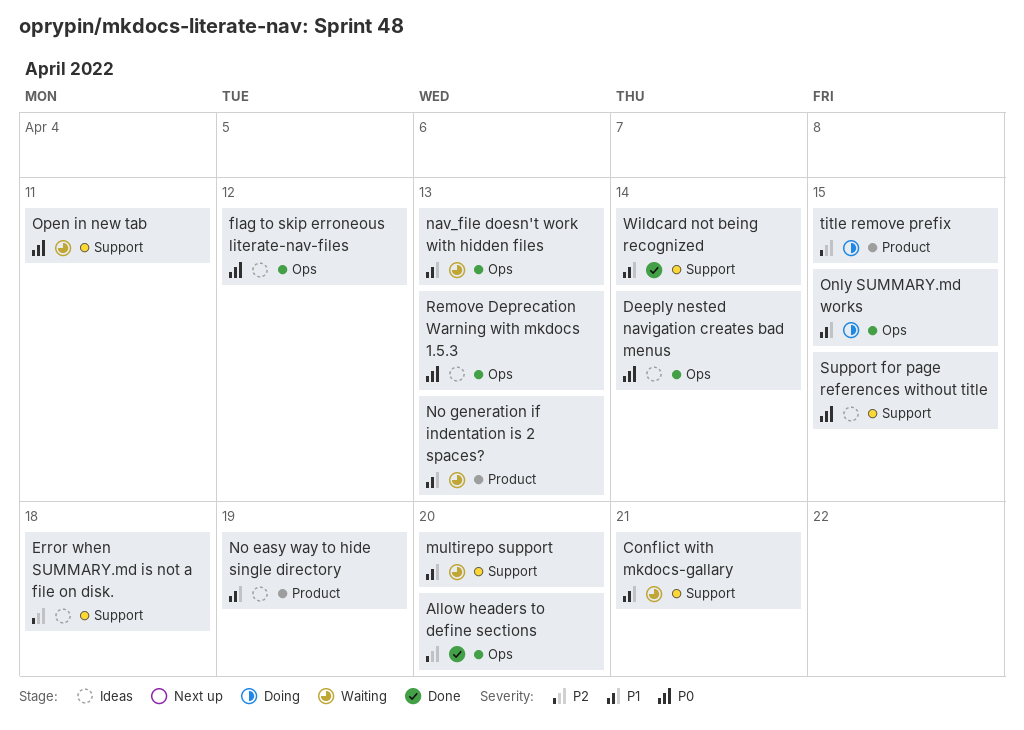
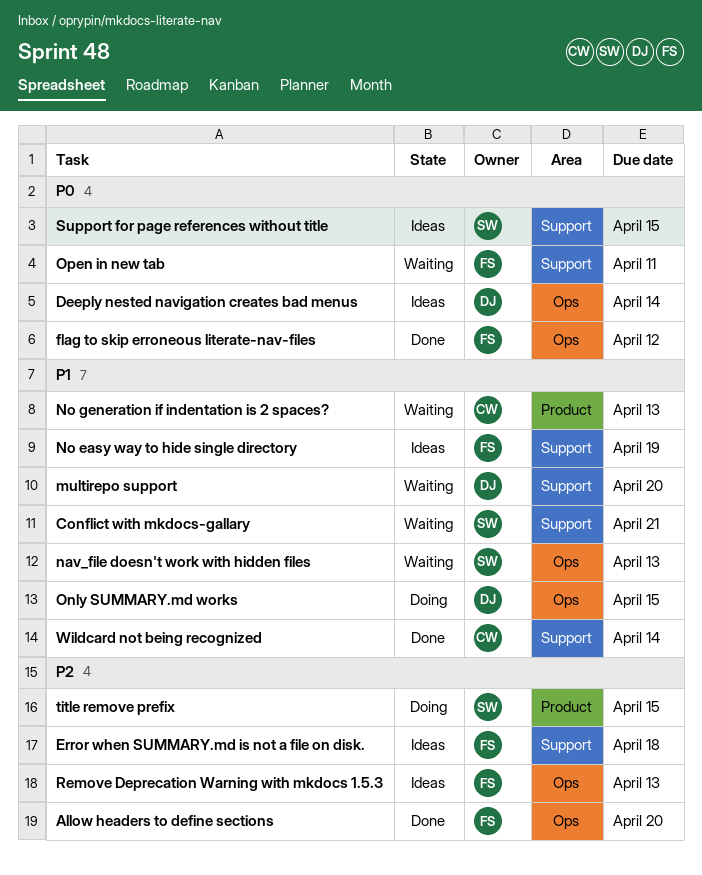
flag to skip erroneous literate-nav-files, status: Ideas -> Done
No easy way to hide single directory, label: Product -> Support
Remove Deprecation Warning with mkdocs 1.5.3, priority: P0 -> P2

